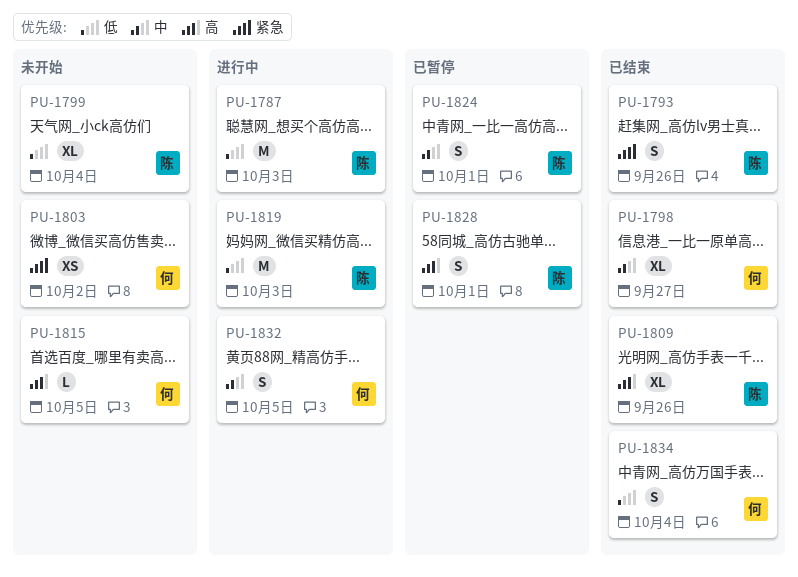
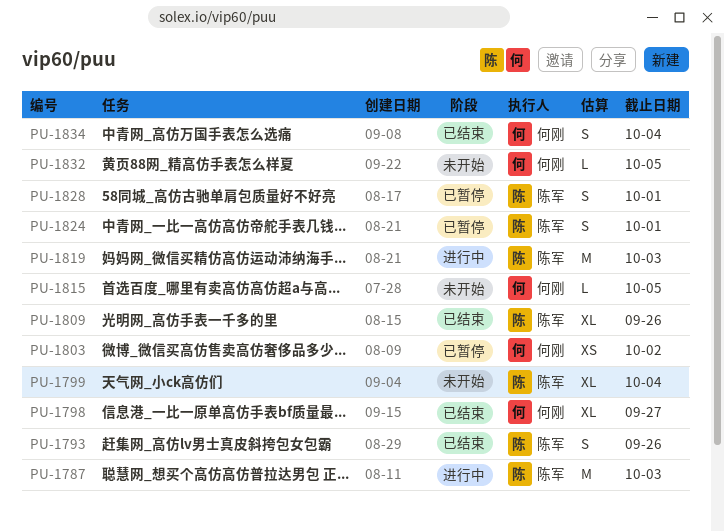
PU-1803, status: 未开始 -> 已暂停
PU-1832, status: 进行中 -> 未开始
PU-1832, estimate: S -> L

